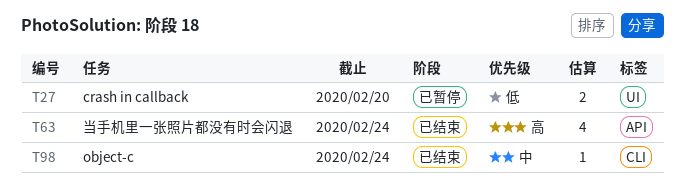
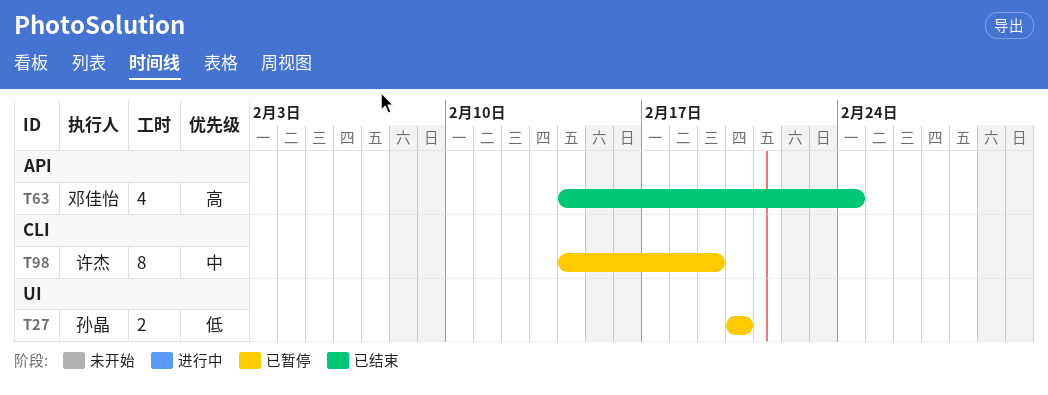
T98, status: 已结束 -> 已暂停
T98, estimate: 1 -> 8
T98, due: Feb 24 -> Feb 19

